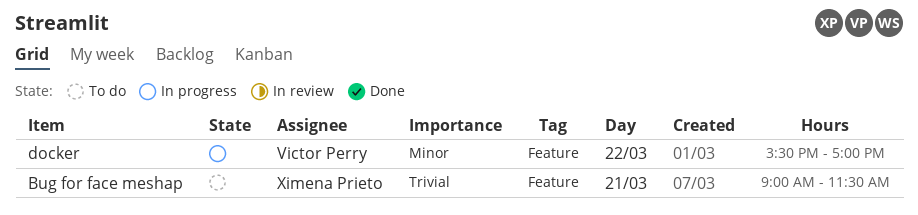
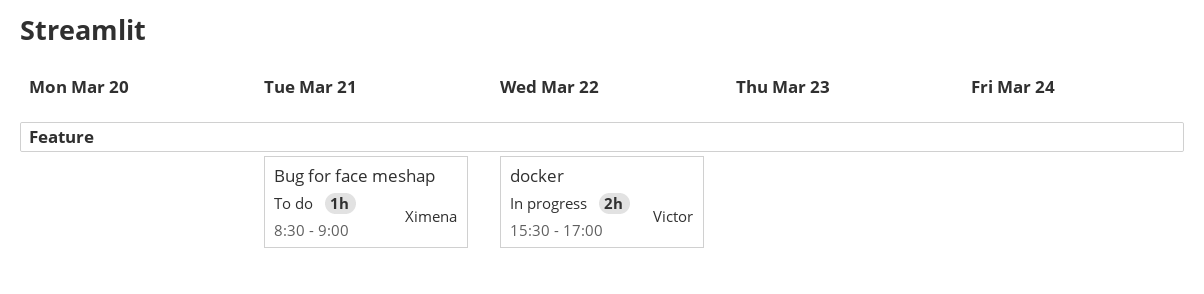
Bug for face meshap, begins: 09:00 -> 08:30
Bug for face meshap, ends: 11:30 -> 09:00

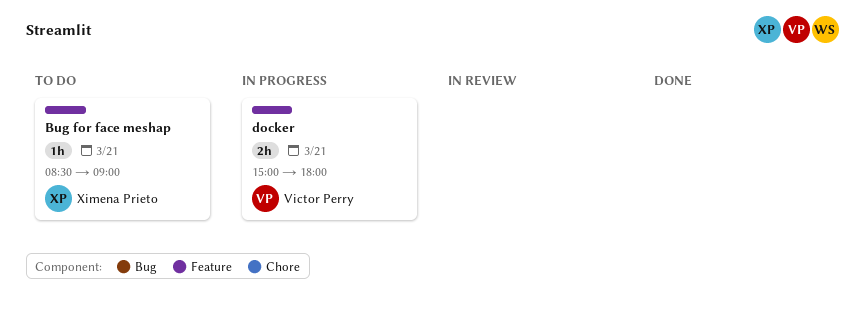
docker, day: Mar 22 -> Mar 21
docker, begins: 15:30 -> 15:00
docker, ends: 17:00 -> 18:00

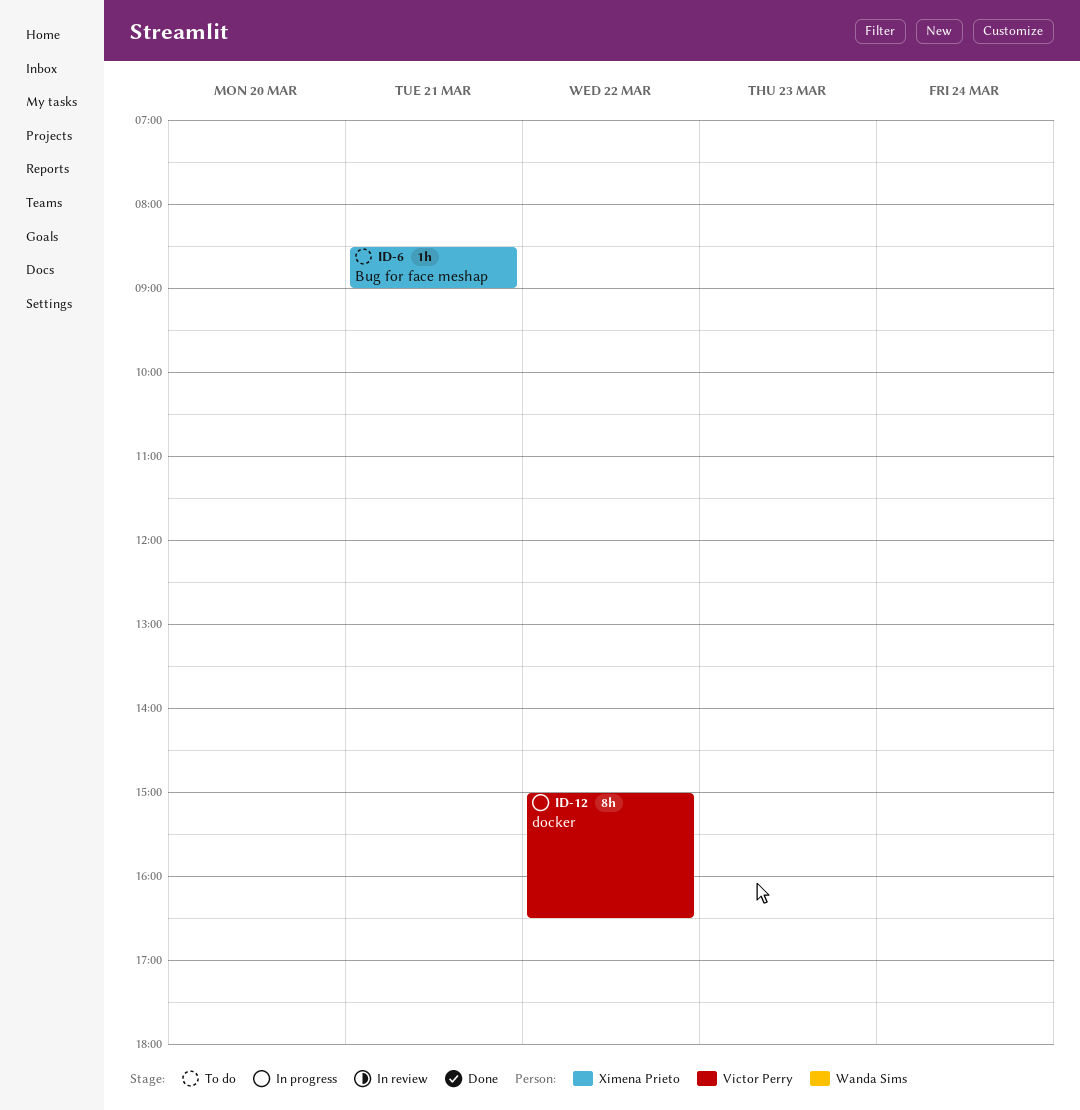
docker, estimate: 2h -> 8h
docker, day: Mar 21 -> Mar 22
docker, ends: 18:00 -> 16:30

